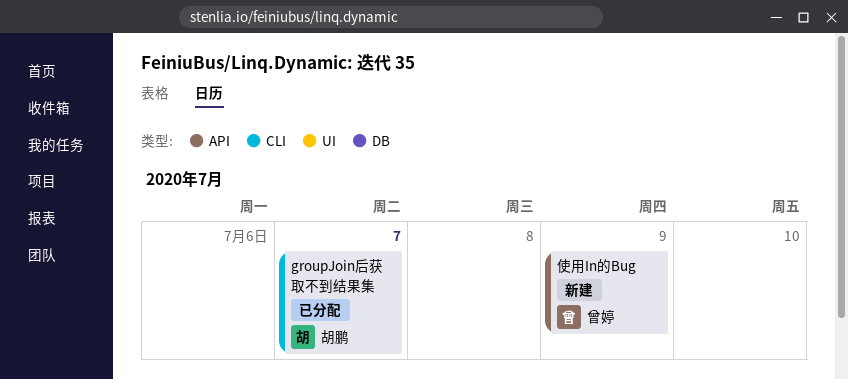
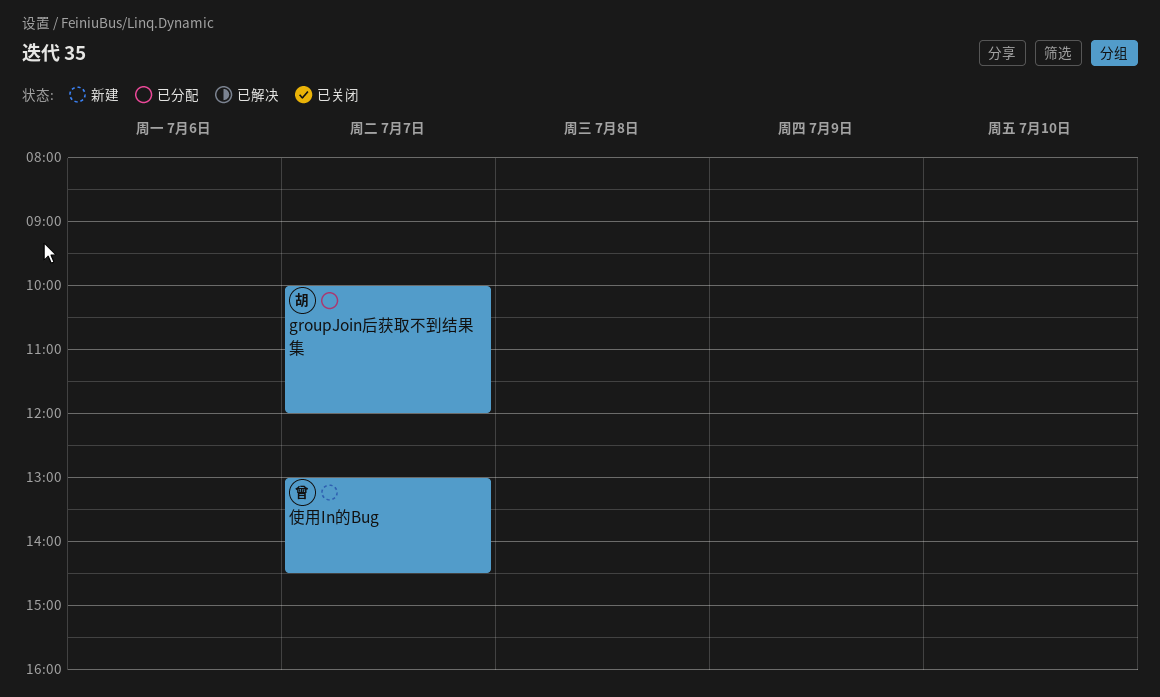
使用In的Bug, day: Jul 9 -> Jul 7

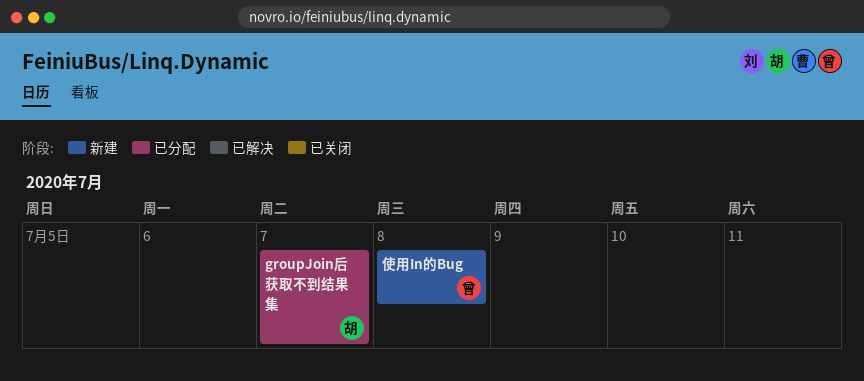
使用In的Bug, day: Jul 7 -> Jul 8

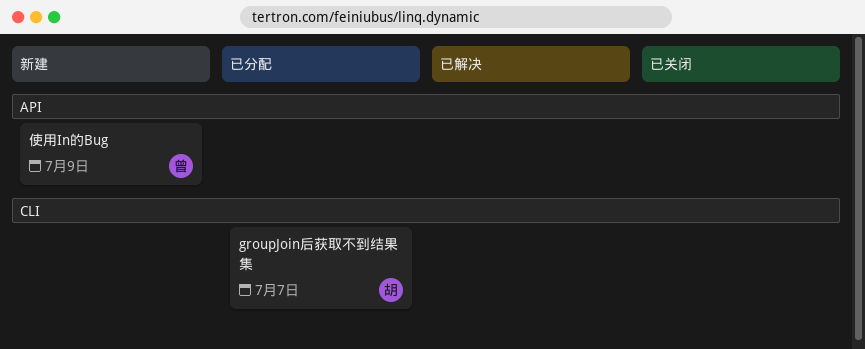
使用In的Bug, day: Jul 8 -> Jul 9

